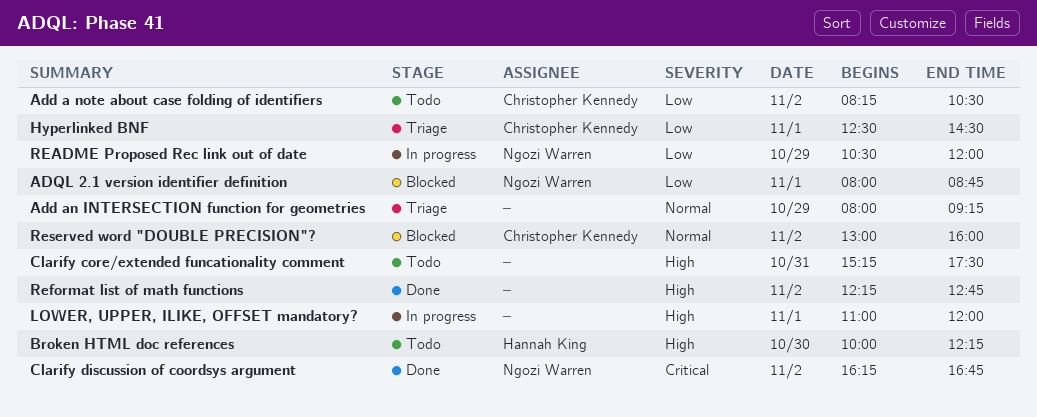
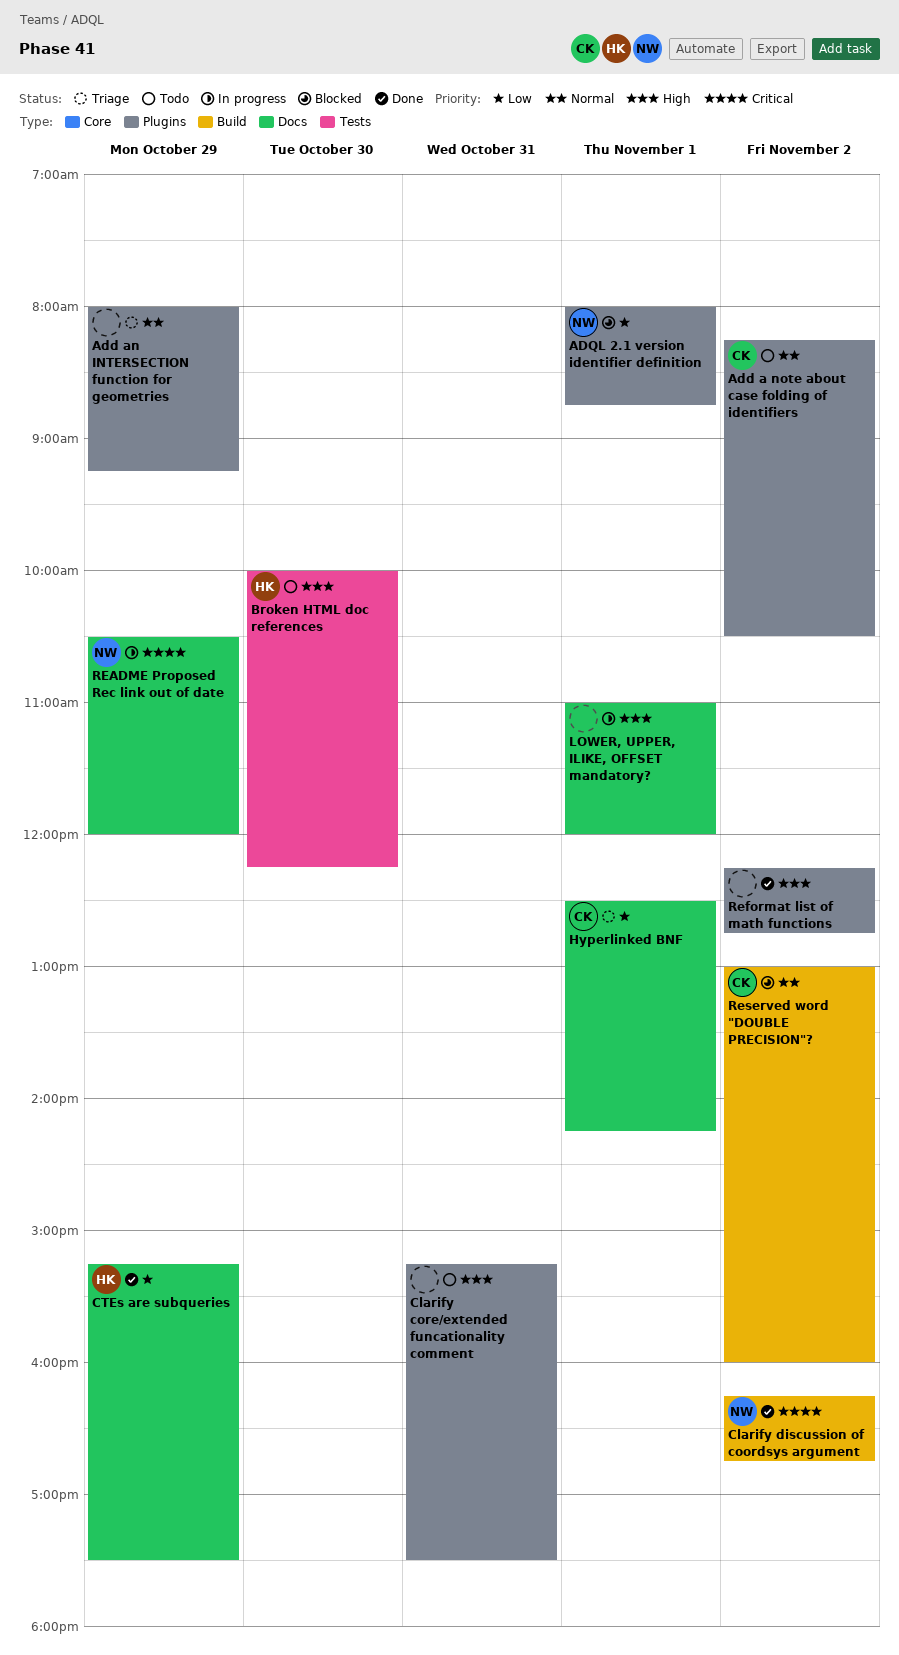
Add a note about case folding of identifiers, priority: Low -> Normal
CTEs are subqueries: none -> present
Hyperlinked BNF, ends: 14:30 -> 14:15
README Proposed Rec link out of date, priority: Low -> Critical

